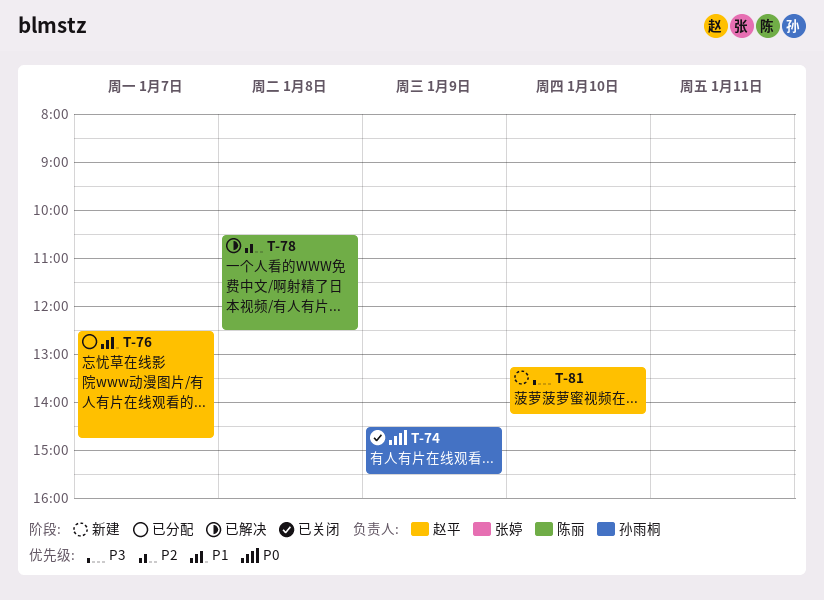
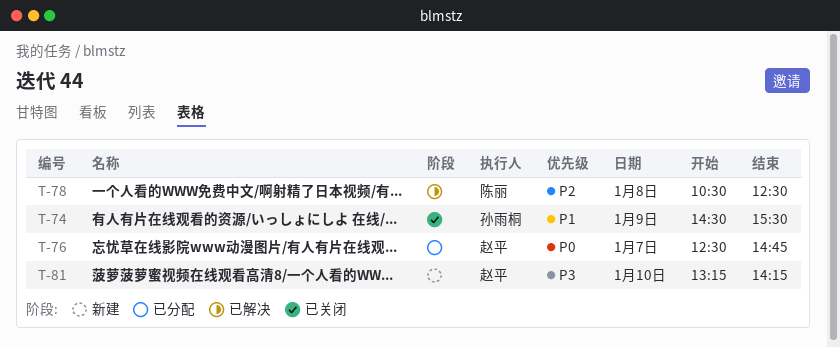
T-74, priority: P0 -> P1
T-76, priority: P1 -> P0

